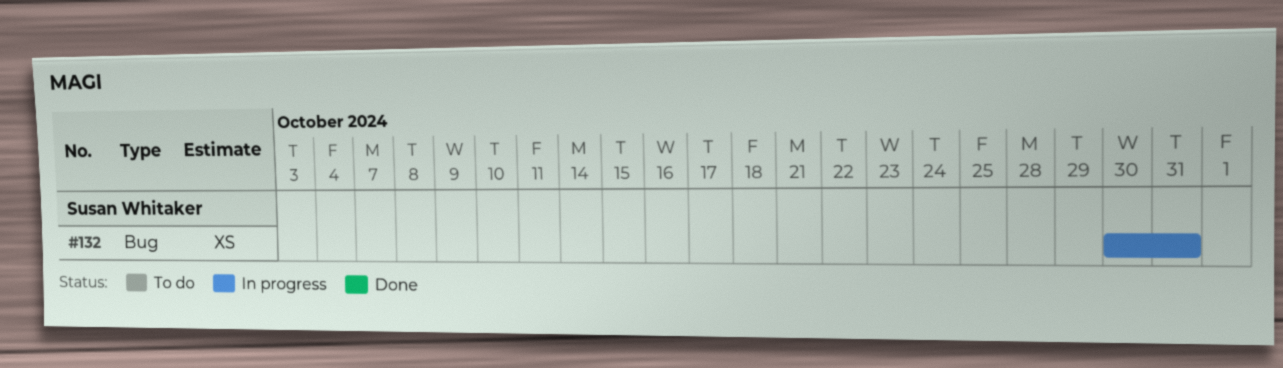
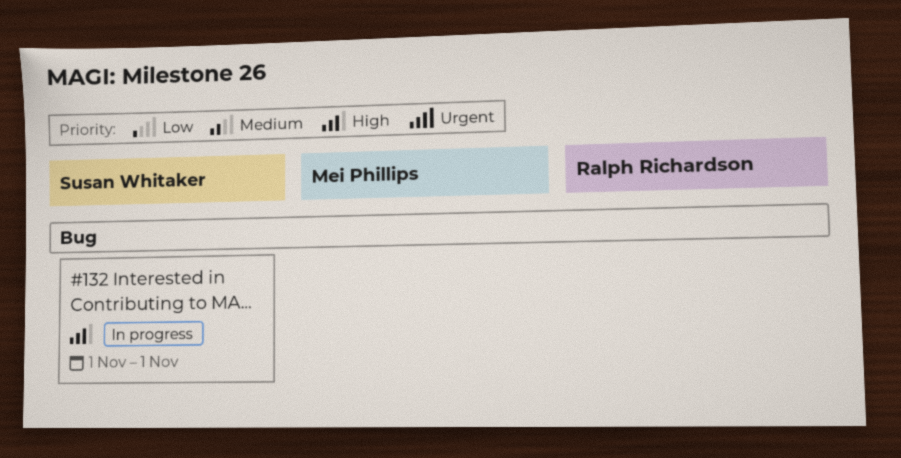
#132, start: Oct 30 -> Nov 1
#132, due: Oct 31 -> Nov 1

